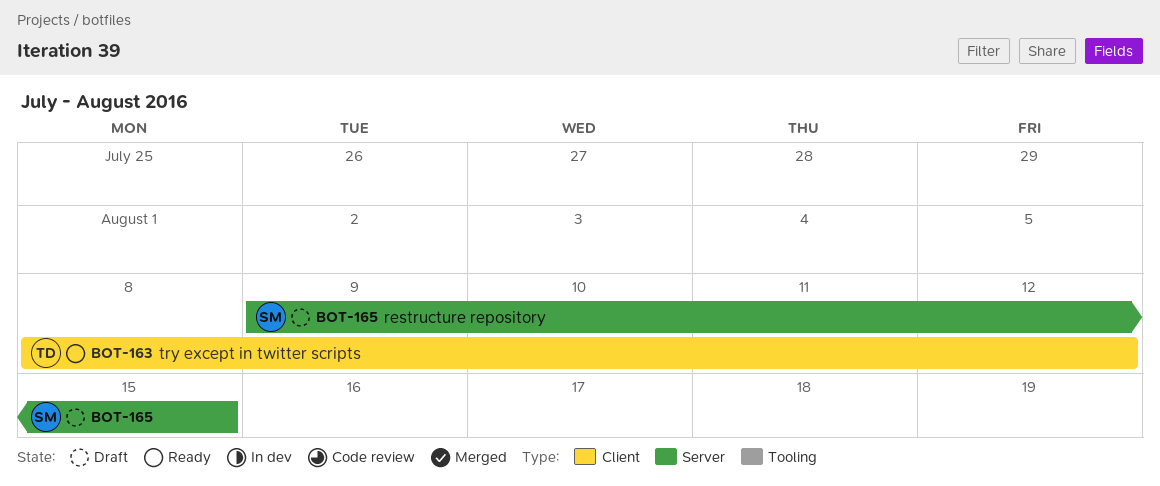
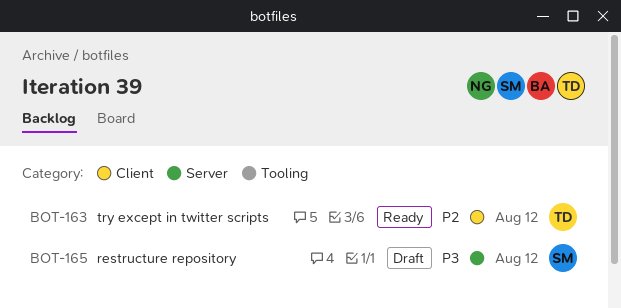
BOT-165, due: Aug 15 -> Aug 12

